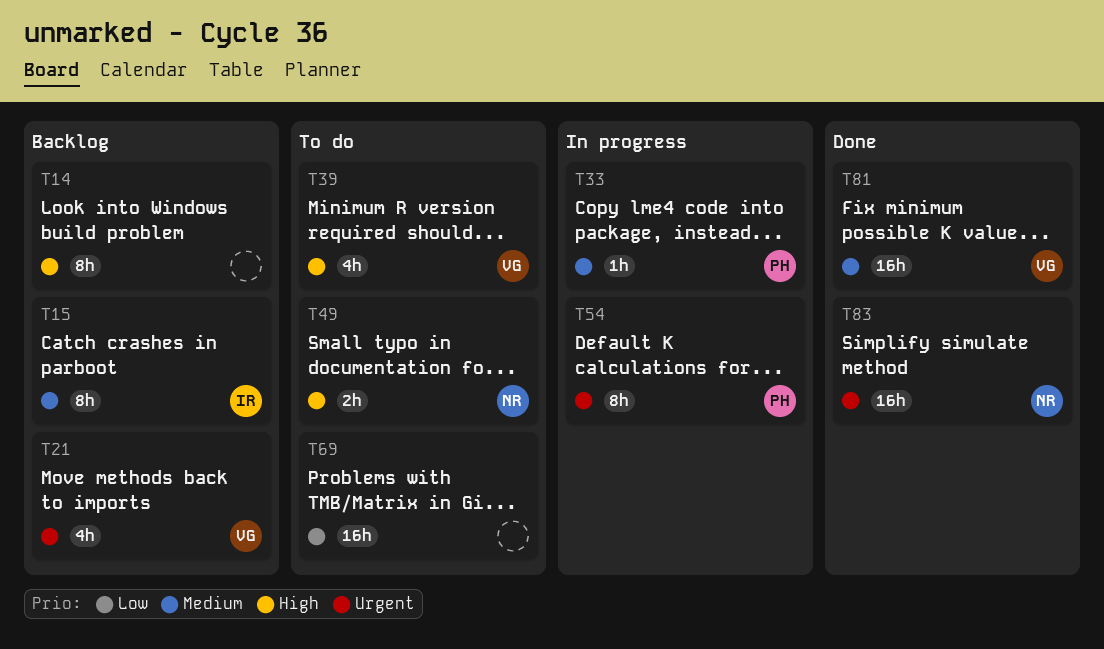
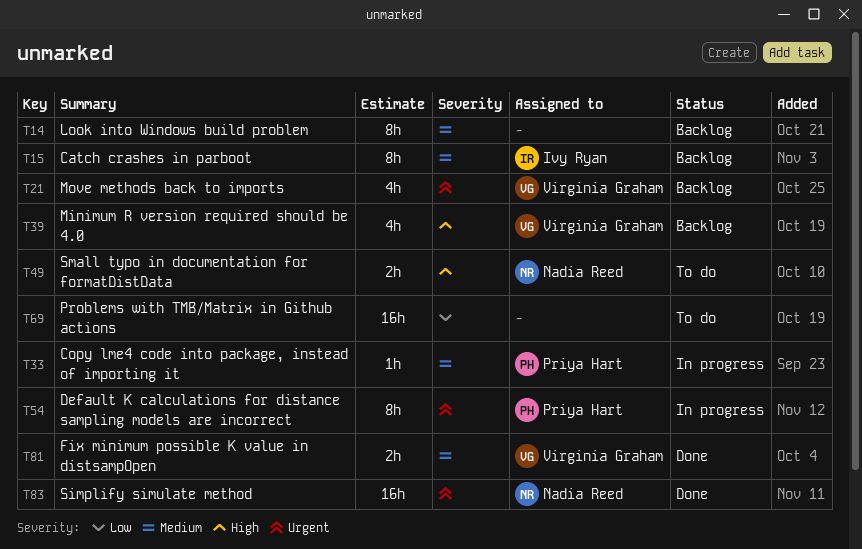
T14, priority: High -> Medium
T39, status: To do -> Backlog
T81, estimate: 16h -> 2h

